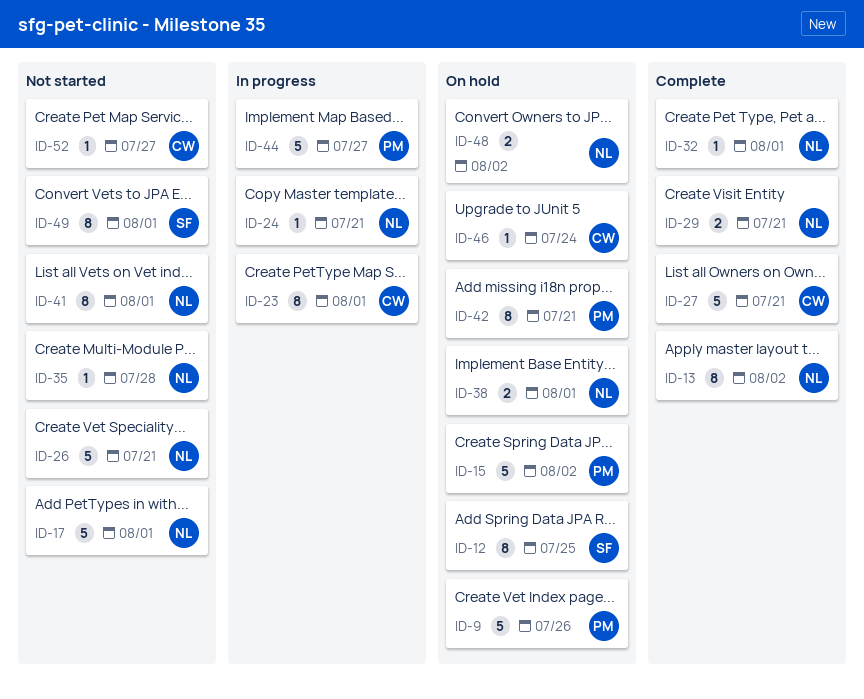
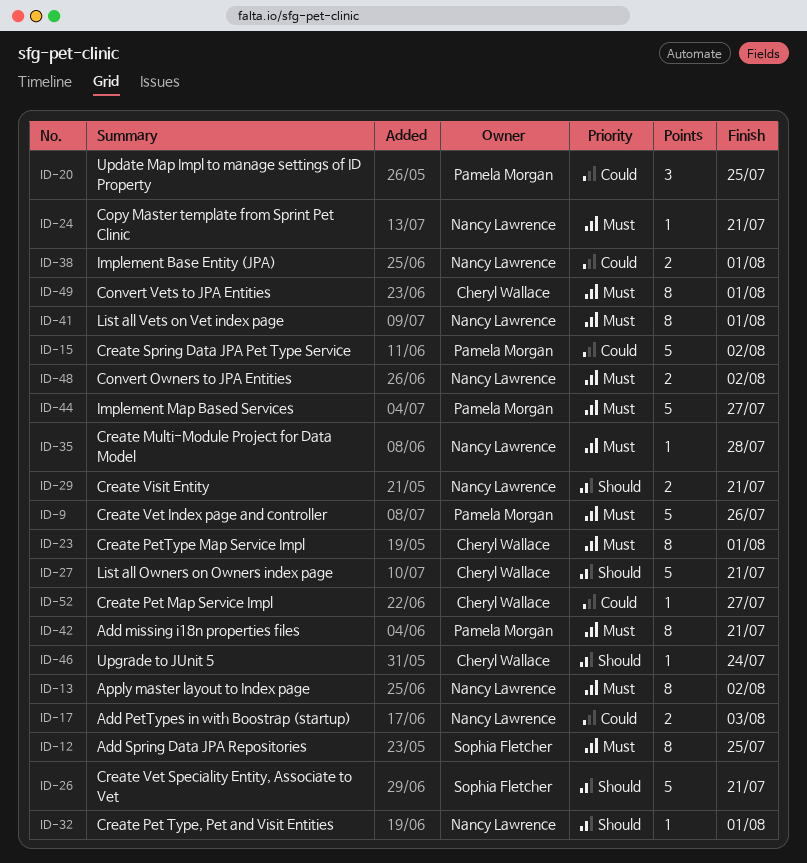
ID-17, estimate: 5 -> 2
ID-17, due: Aug 1 -> Aug 3
ID-20: none -> present
ID-26, owner: Nancy Lawrence -> Sophia Fletcher
ID-49, owner: Sophia Fletcher -> Cheryl Wallace

